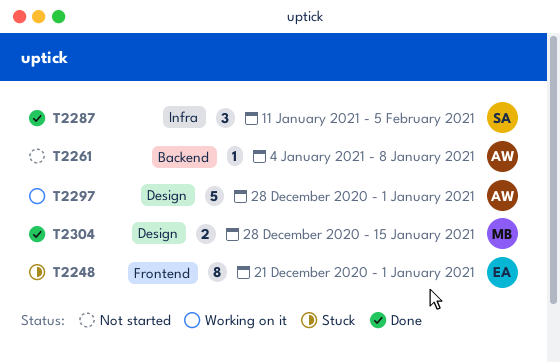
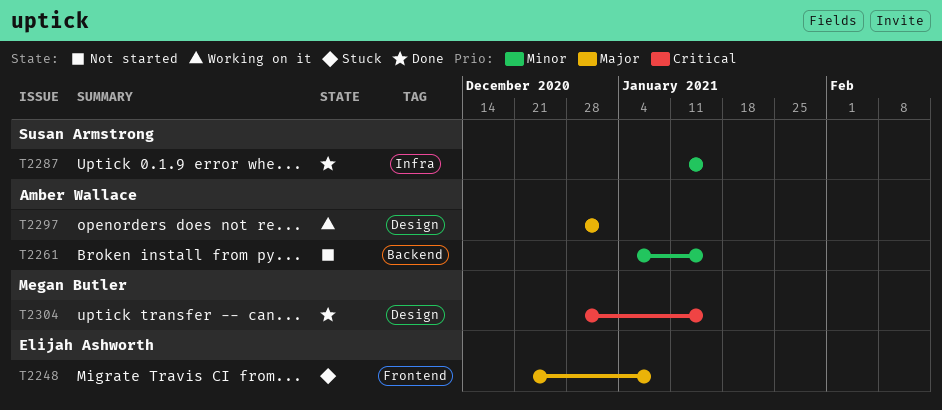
T2248, due: Jan 1 -> Jan 8
T2261, due: Jan 8 -> Jan 15
T2287, due: Feb 5 -> Jan 15

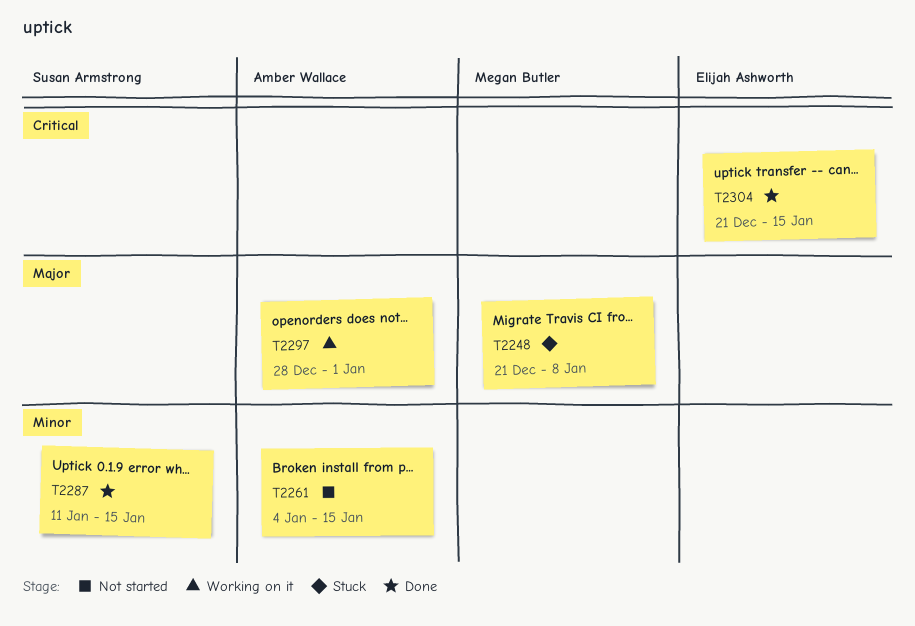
T2248, owner: Elijah Ashworth -> Megan Butler
T2304, owner: Megan Butler -> Elijah Ashworth
T2304, start: Dec 28 -> Dec 21

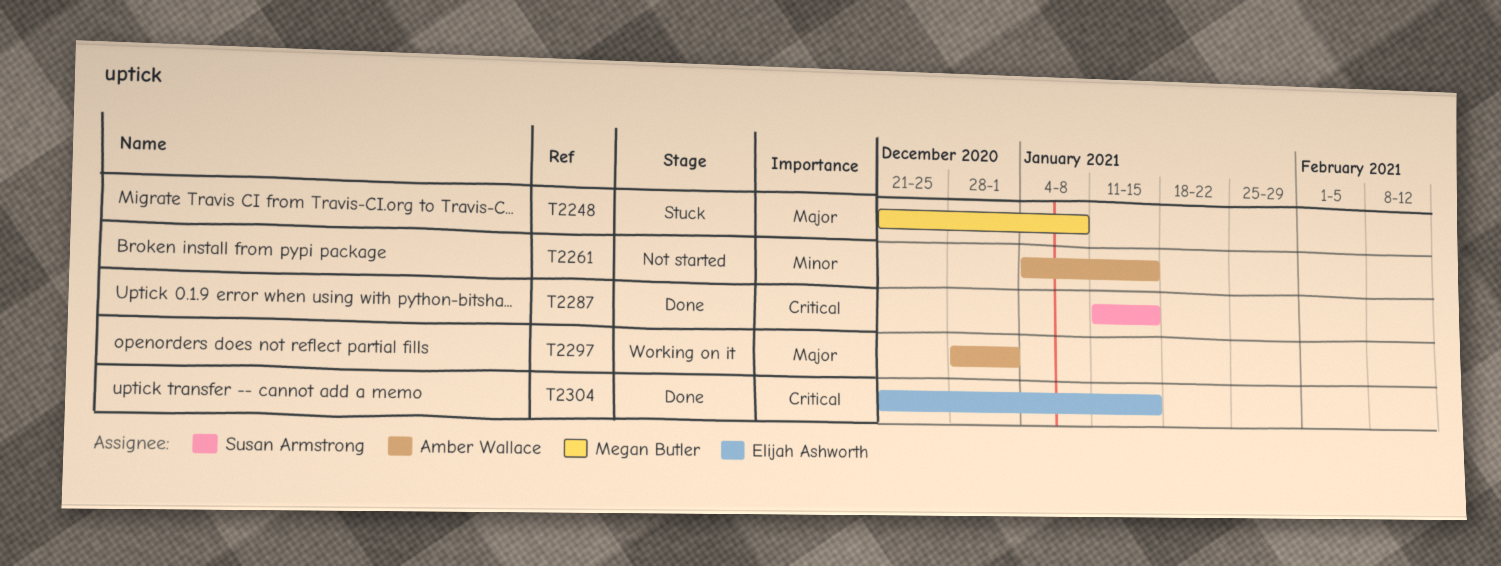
T2287, priority: Minor -> Critical

